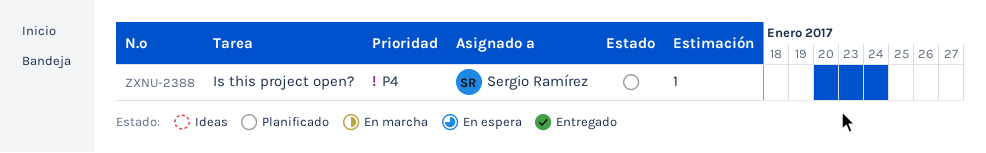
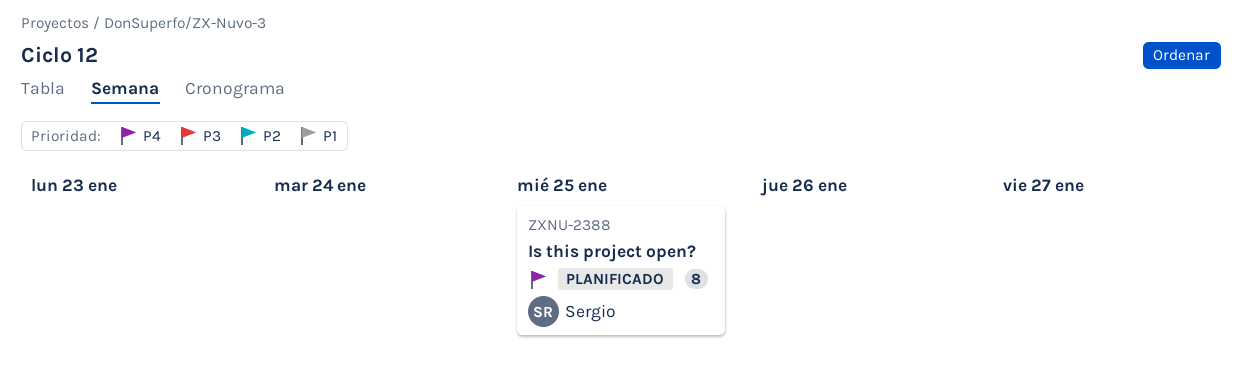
ZXNU-2388, estimate: 1 -> 8
ZXNU-2388, due: Jan 24 -> Jan 25

